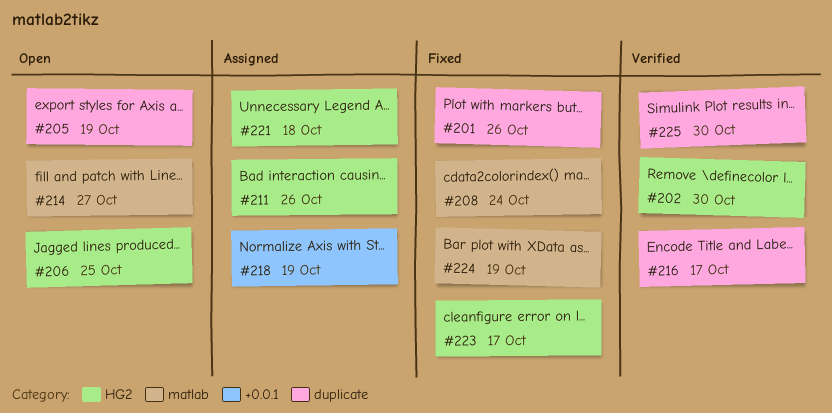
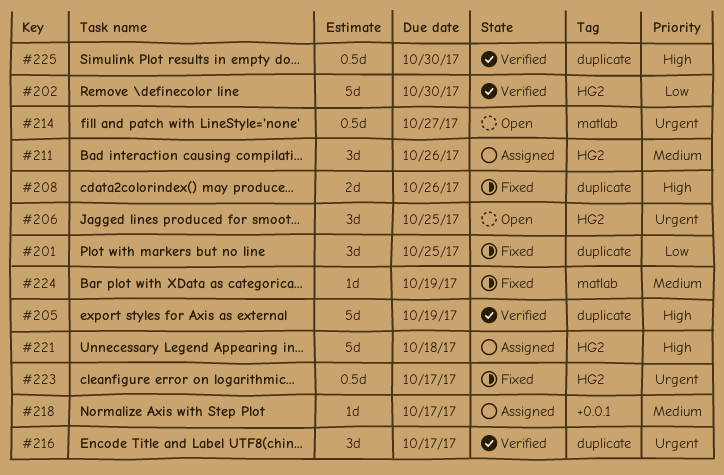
#201, due: Oct 26 -> Oct 25
#205, status: Open -> Verified
#208, label: matlab -> duplicate
#208, due: Oct 24 -> Oct 26
#218, due: Oct 19 -> Oct 17

